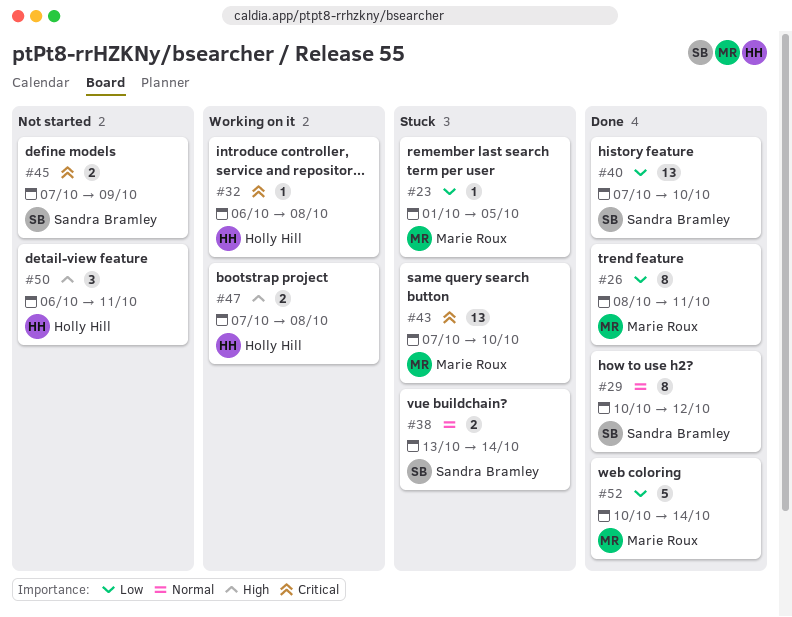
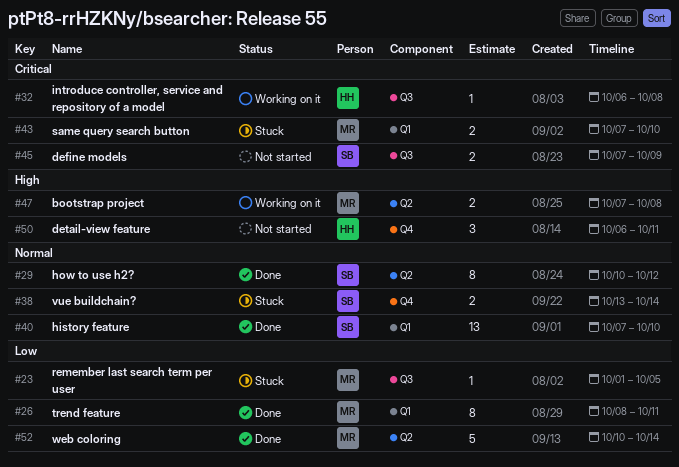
#40, priority: Low -> Normal
#43, estimate: 13 -> 2
#47, owner: Holly Hill -> Marie Roux

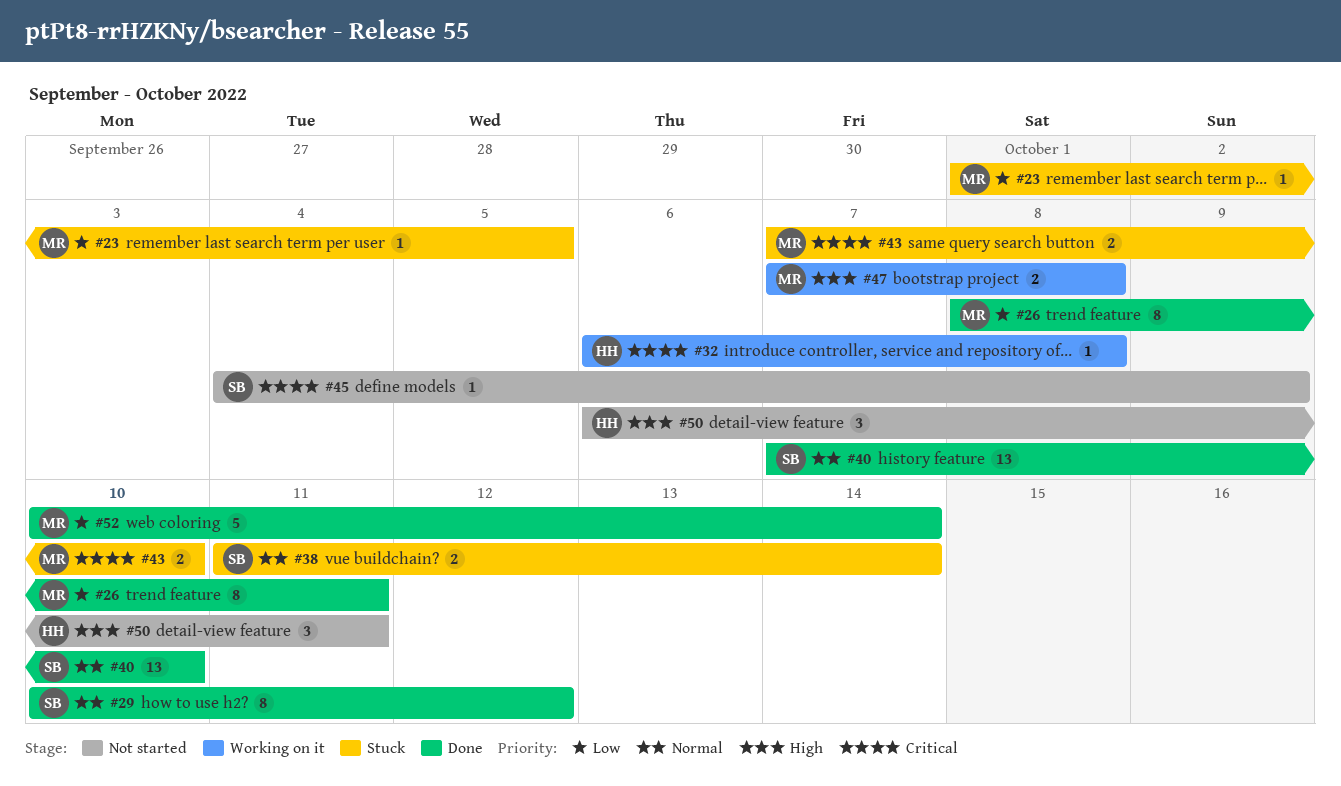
#38, start: Oct 13 -> Oct 11
#45, estimate: 2 -> 1
#45, start: Oct 7 -> Oct 4

